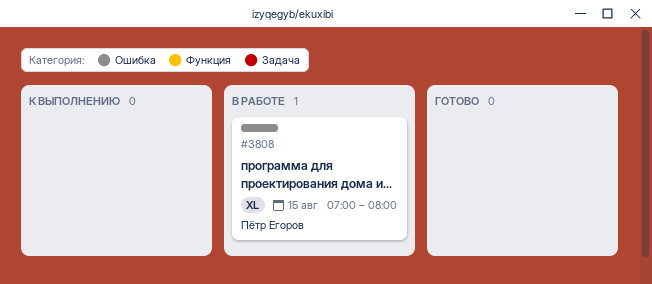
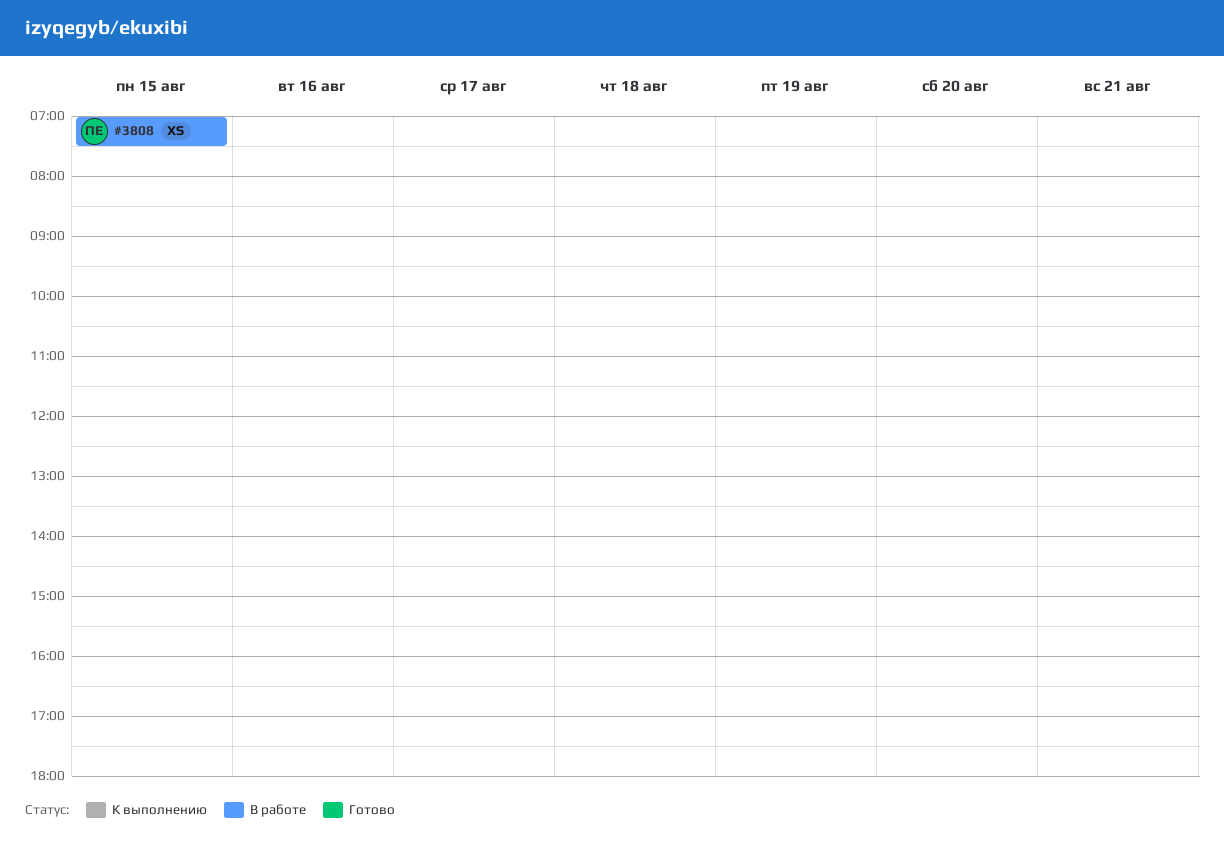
#3808, estimate: XL -> XS
#3808, ends: 08:00 -> 07:30

